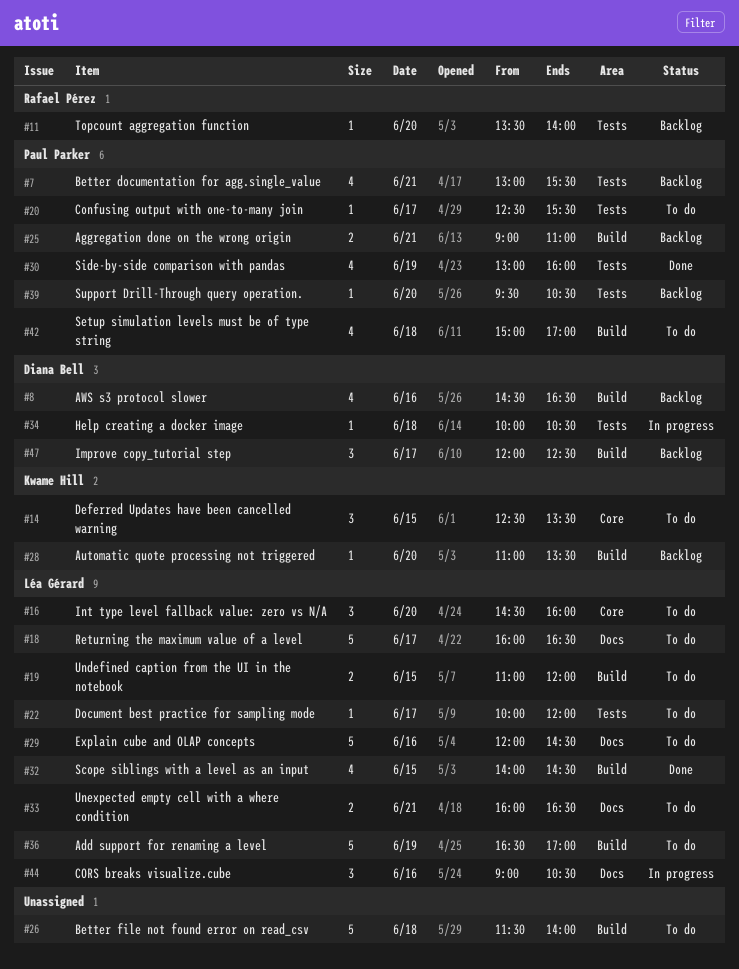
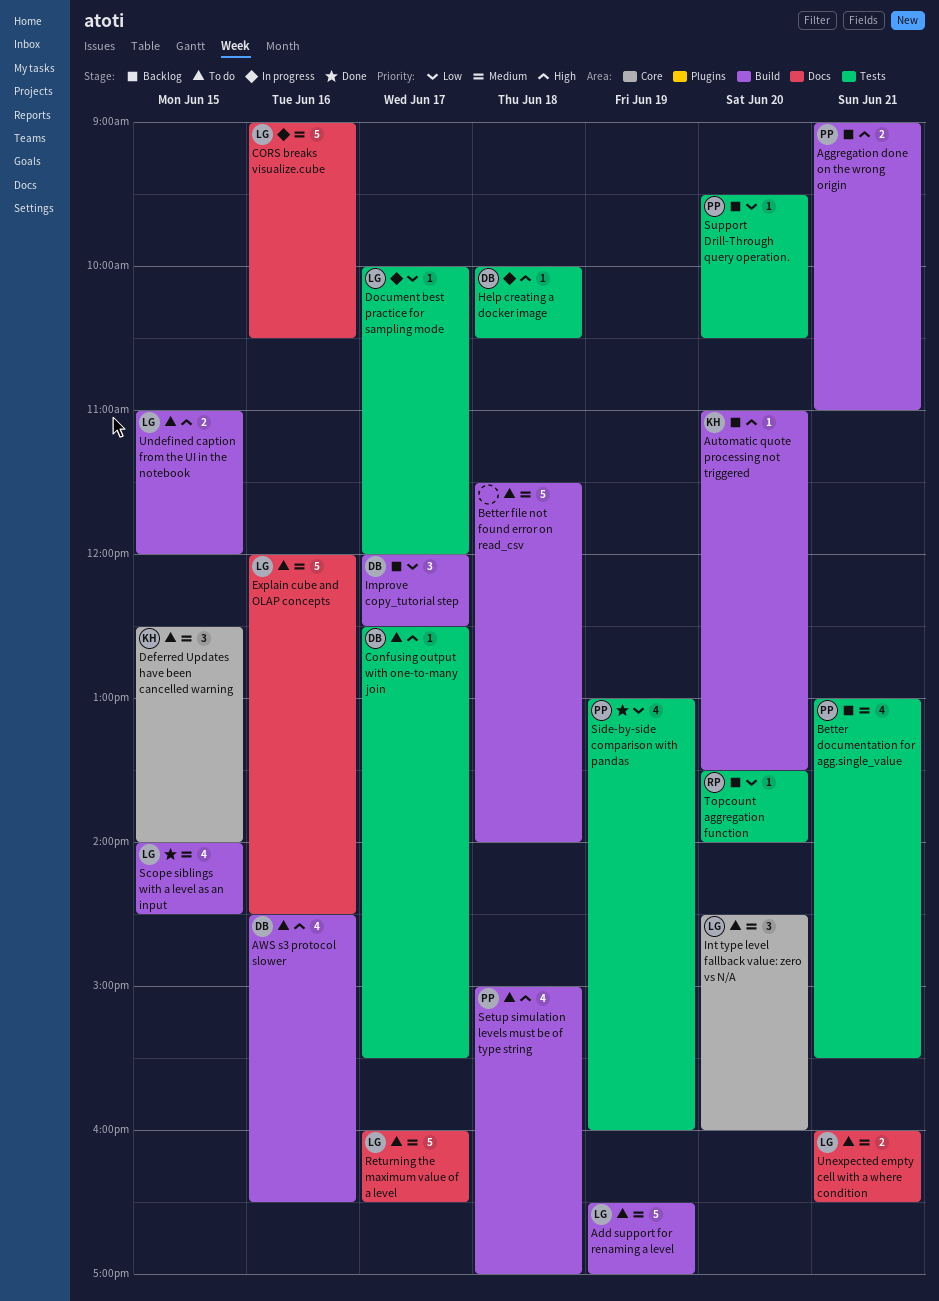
AWS s3 protocol slower, status: Backlog -> To do
Confusing output with one-to-many join, owner: Paul Parker -> Diana Bell
CORS breaks visualize.cube, estimate: 3 -> 5
Deferred Updates have been cancelled warning, ends: 13:30 -> 14:00
Document best practice for sampling mode, status: To do -> In progress

